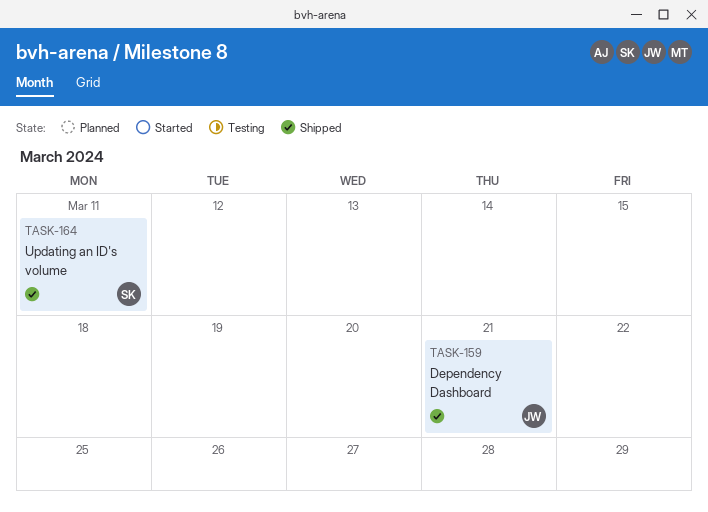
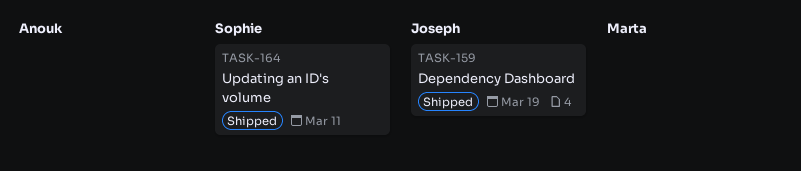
TASK-159, due: Mar 21 -> Mar 19

